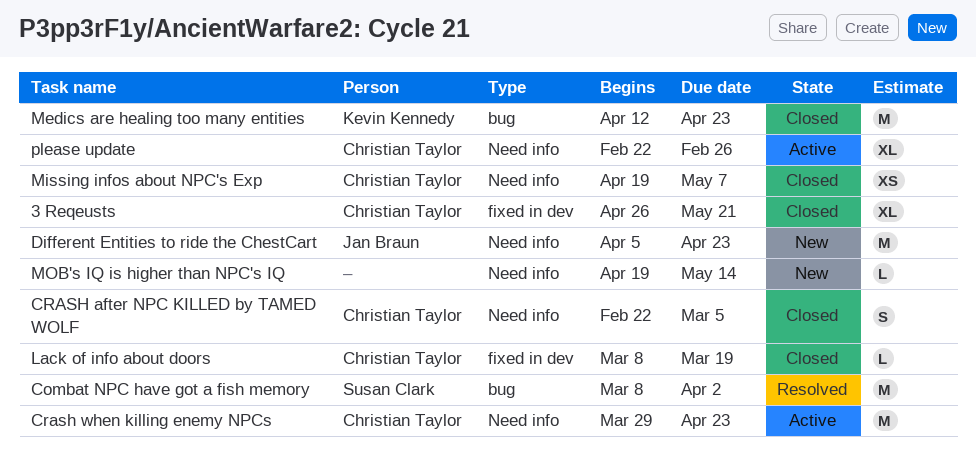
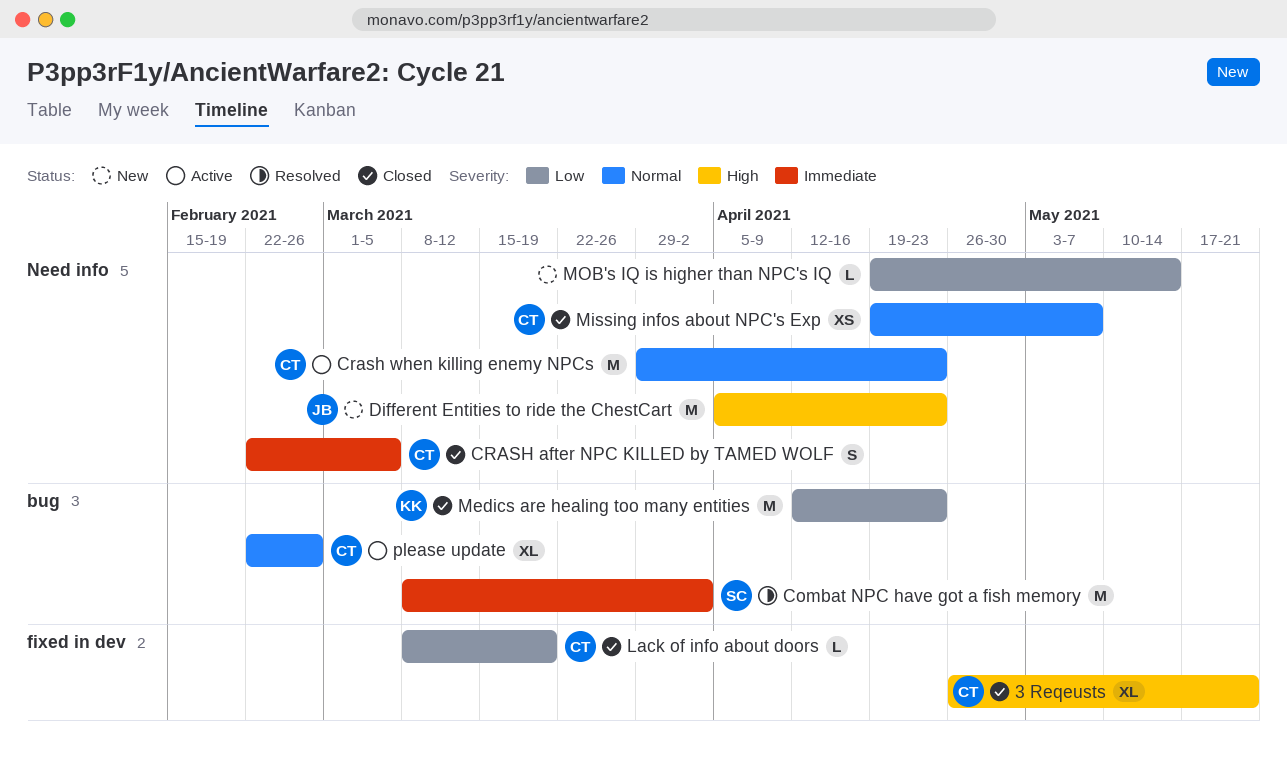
please update, label: Need info -> bug

